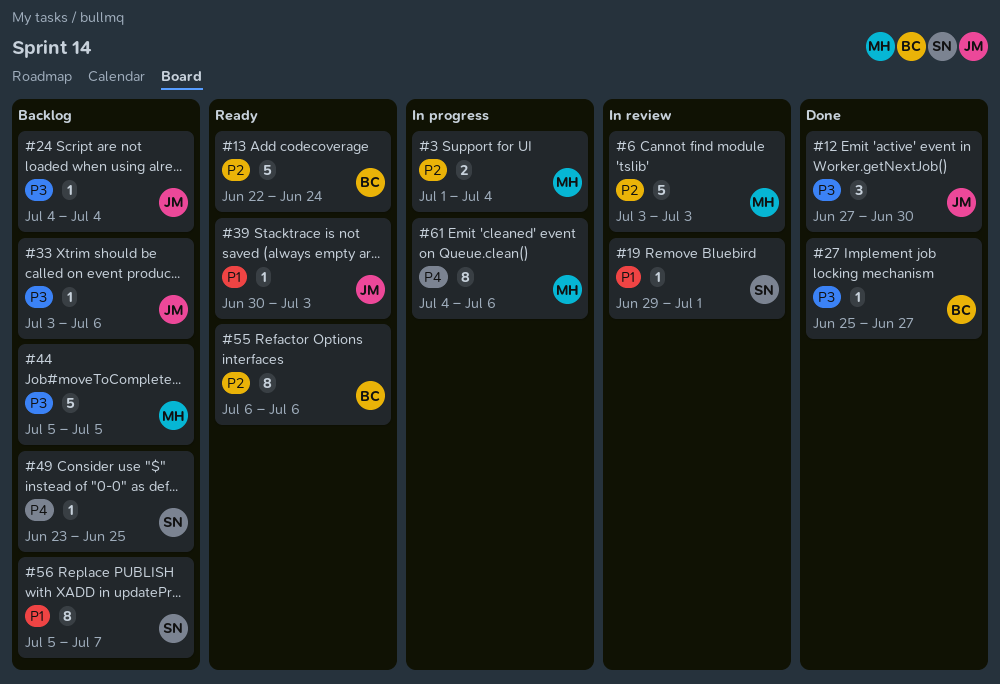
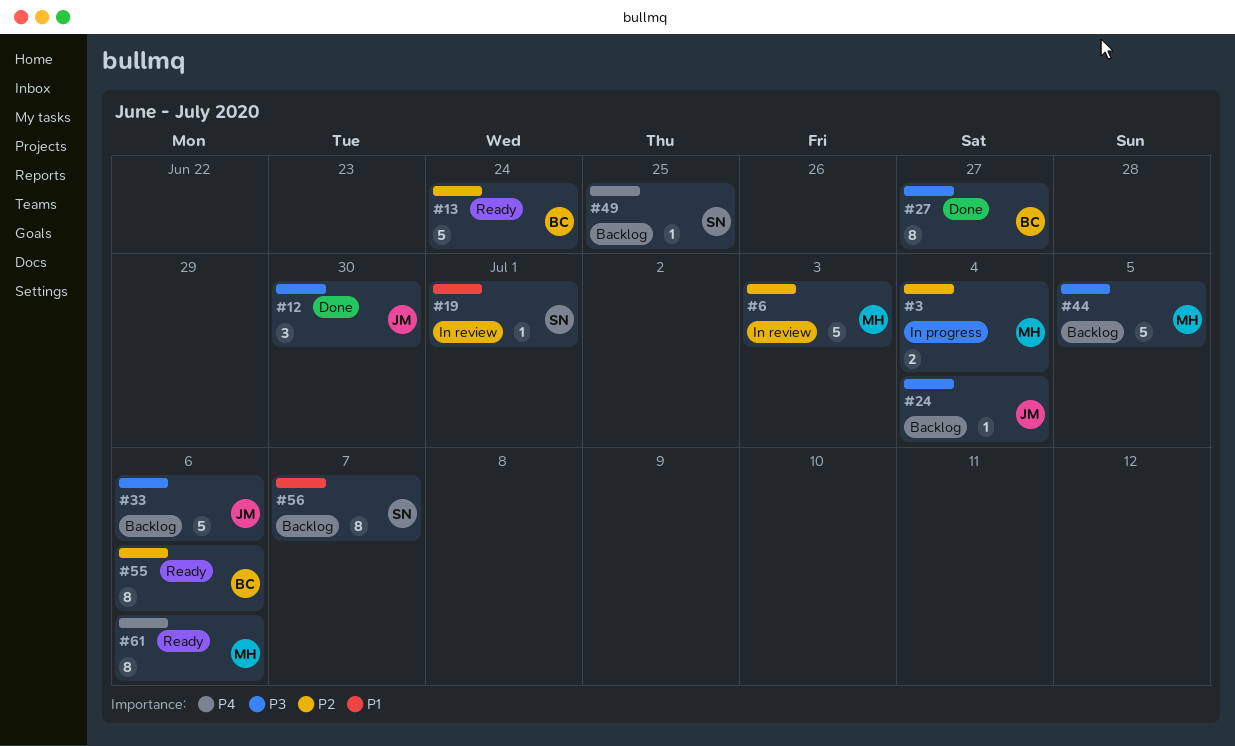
#27, estimate: 1 -> 8
#33, estimate: 1 -> 5
#39: present -> none
#61, status: In progress -> Ready

